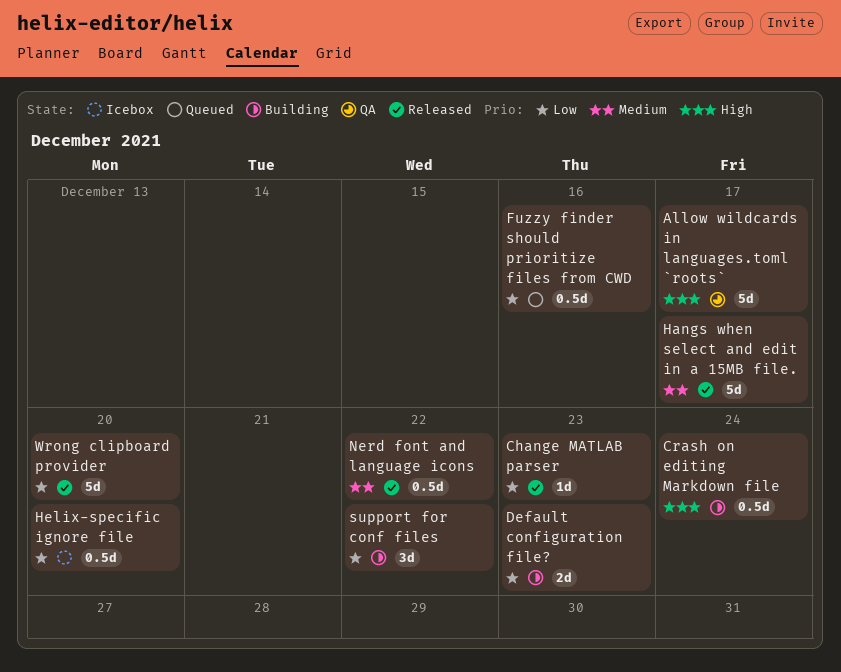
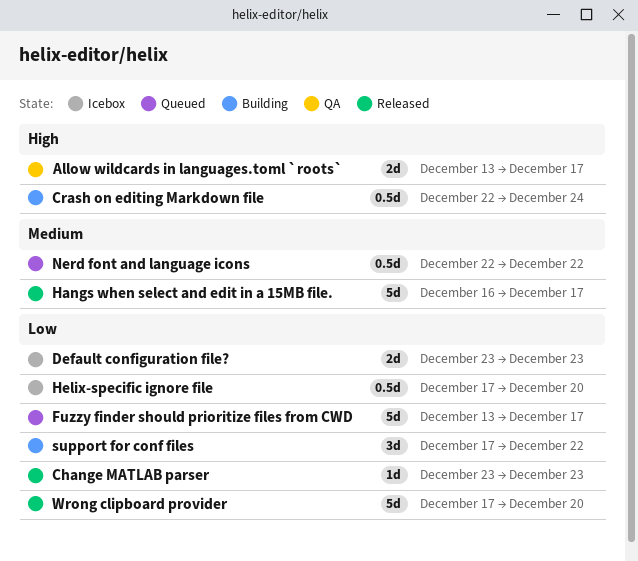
Allow wildcards in languages.toml `roots`, estimate: 5d -> 2d
Default configuration file?, status: Building -> Icebox
Fuzzy finder should prioritize files from CWD, estimate: 0.5d -> 5d
Fuzzy finder should prioritize files from CWD, due: Dec 16 -> Dec 17
Nerd font and language icons, status: Released -> Queued

